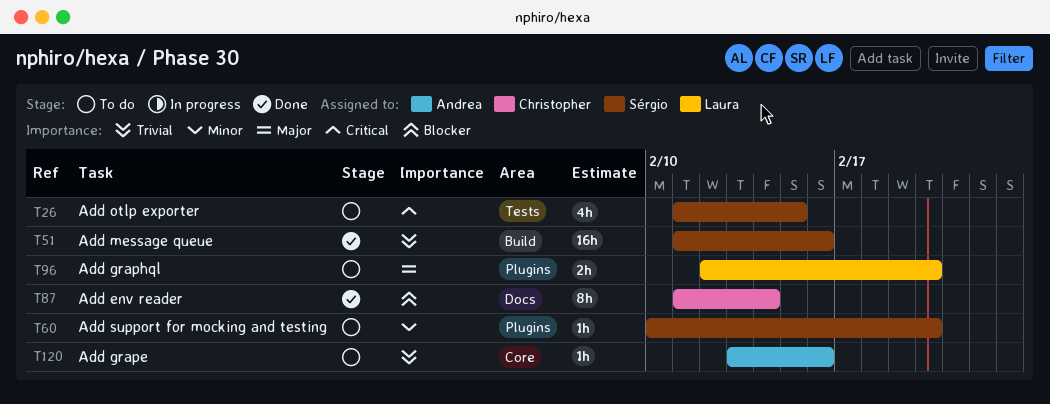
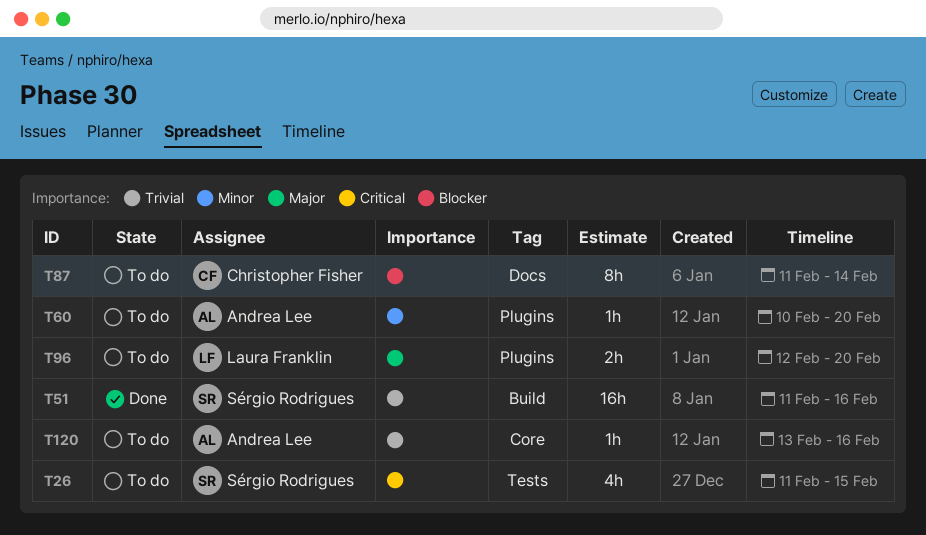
T60, owner: Sérgio Rodrigues -> Andrea Lee
T87, status: Done -> To do

